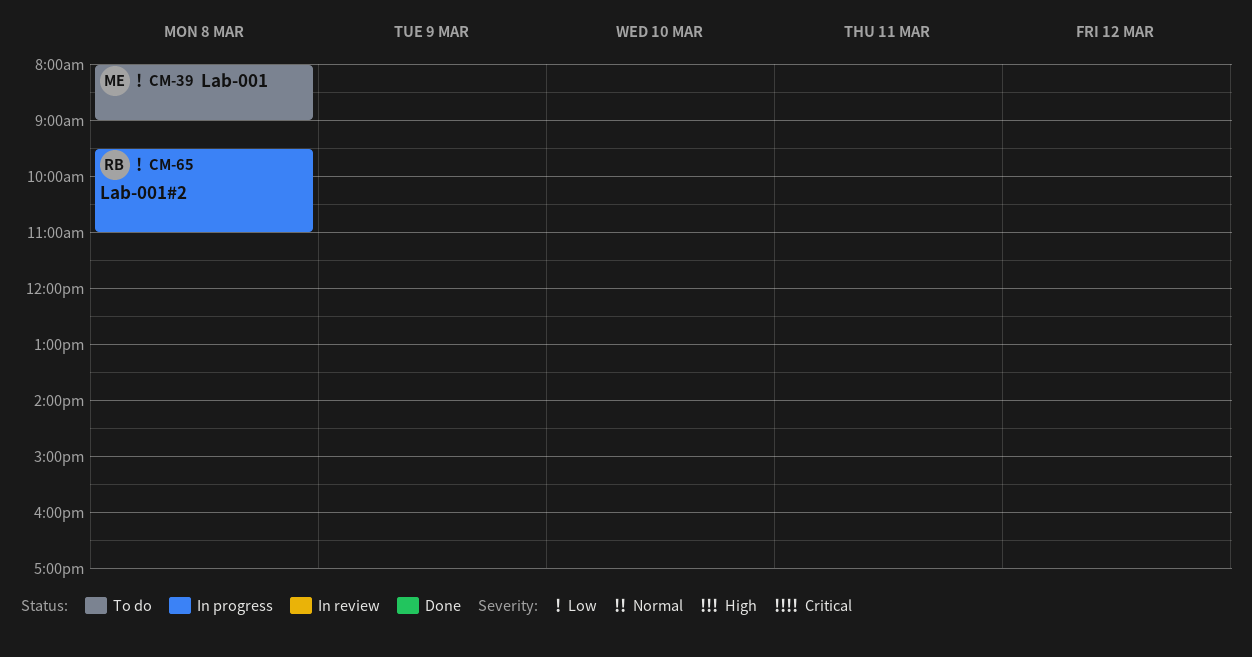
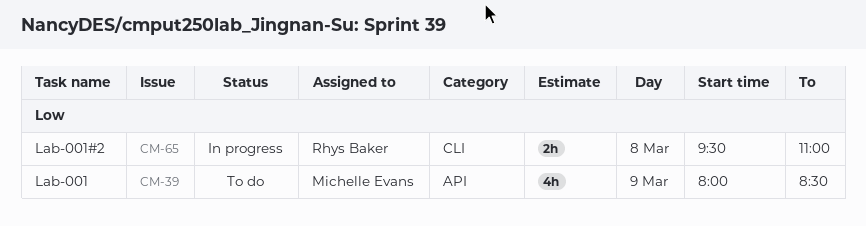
CM-39, day: Mar 8 -> Mar 9
CM-39, ends: 09:00 -> 08:30

